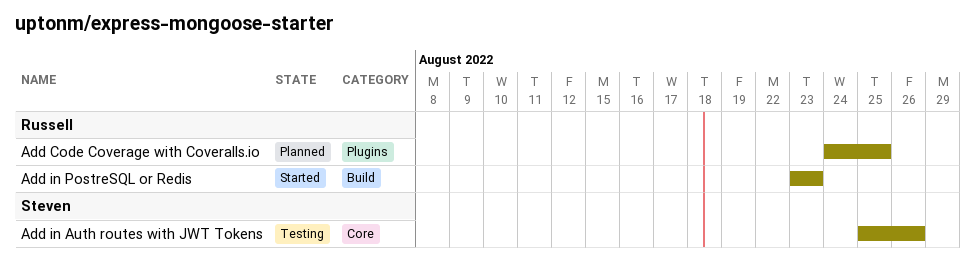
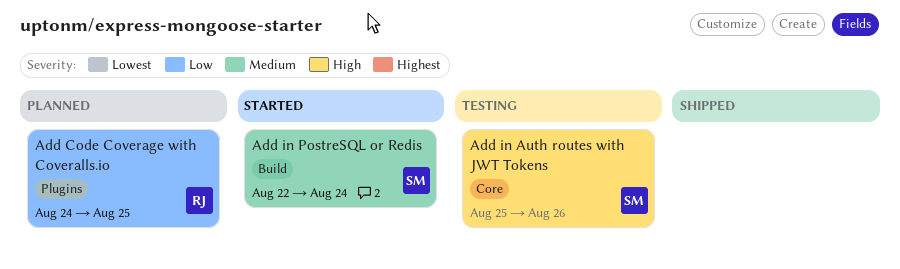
Add in PostreSQL or Redis, owner: Russell -> Steven
Add in PostreSQL or Redis, start: Aug 23 -> Aug 22
Add in PostreSQL or Redis, due: Aug 23 -> Aug 24

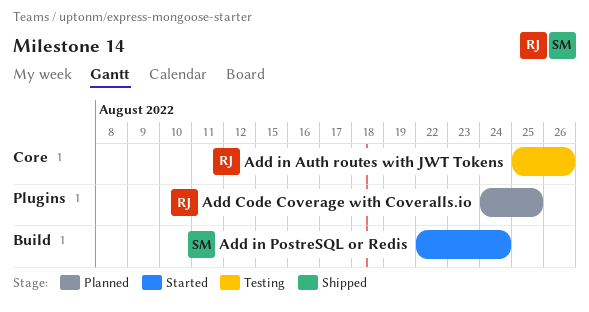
Add in Auth routes with JWT Tokens, owner: SM -> RJ

